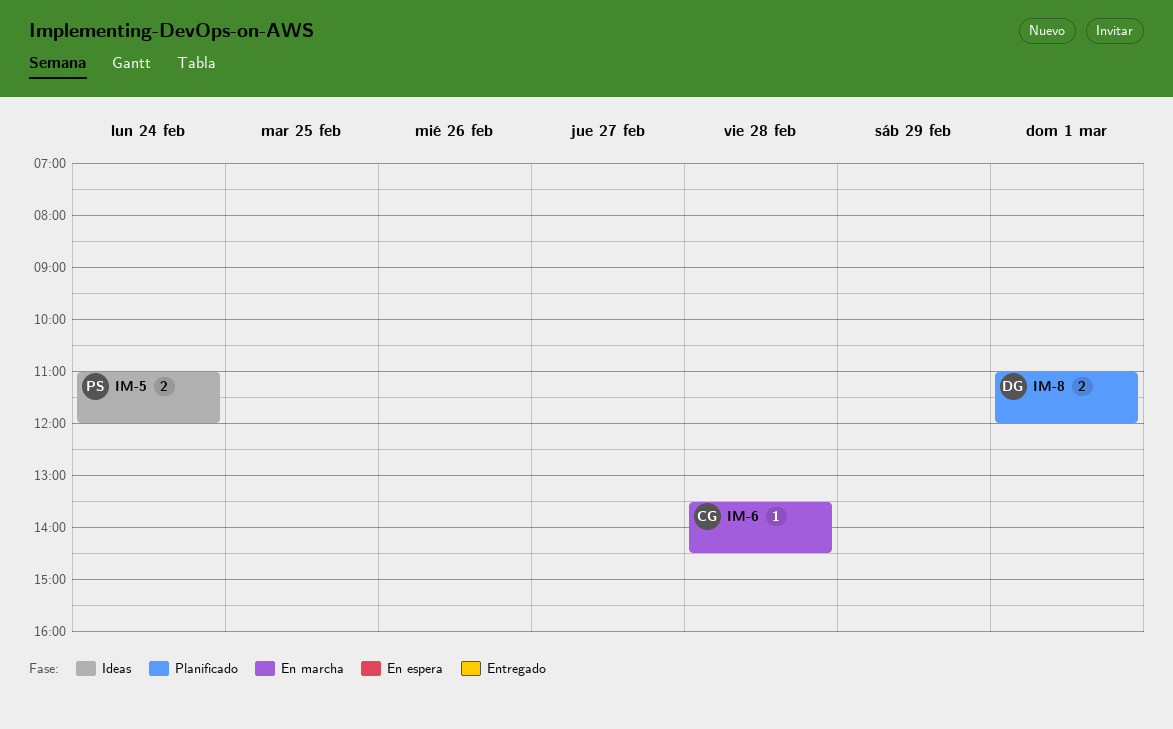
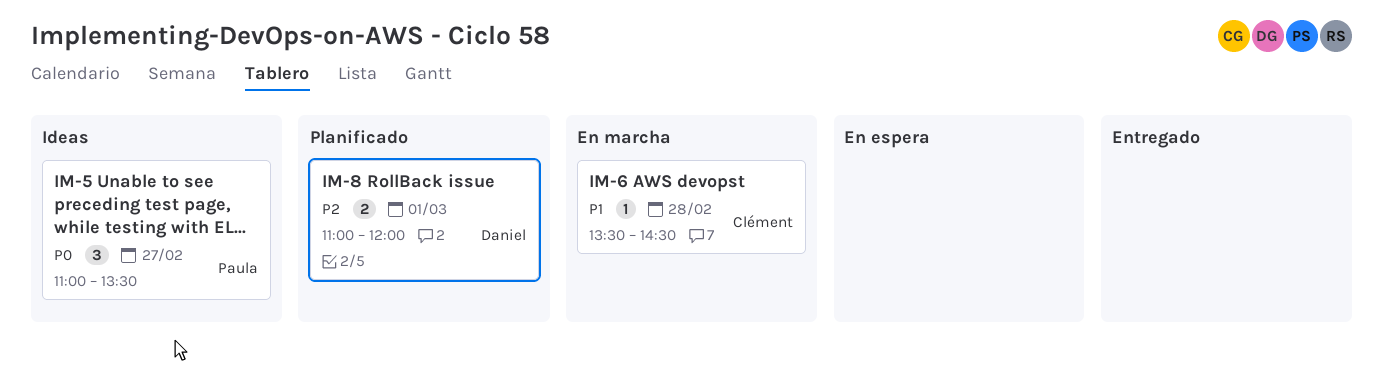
IM-5, estimate: 2 -> 3
IM-5, day: Feb 24 -> Feb 27
IM-5, ends: 12:00 -> 13:30

